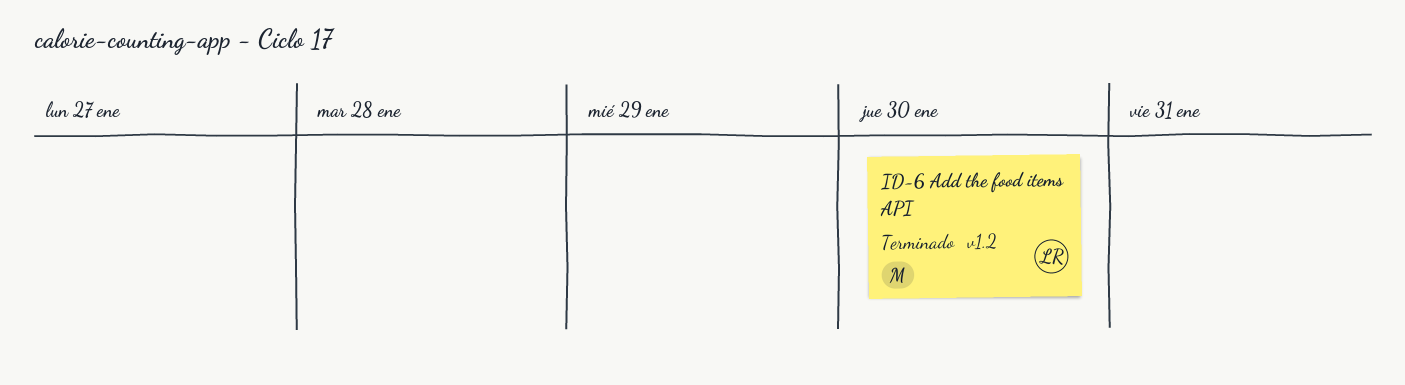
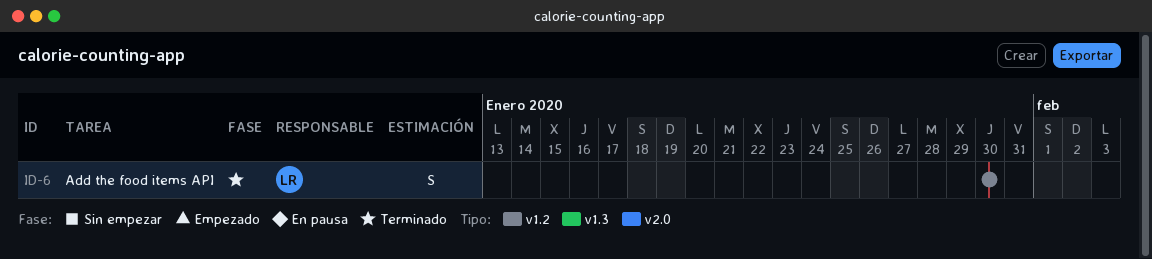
ID-6, estimate: M -> S

